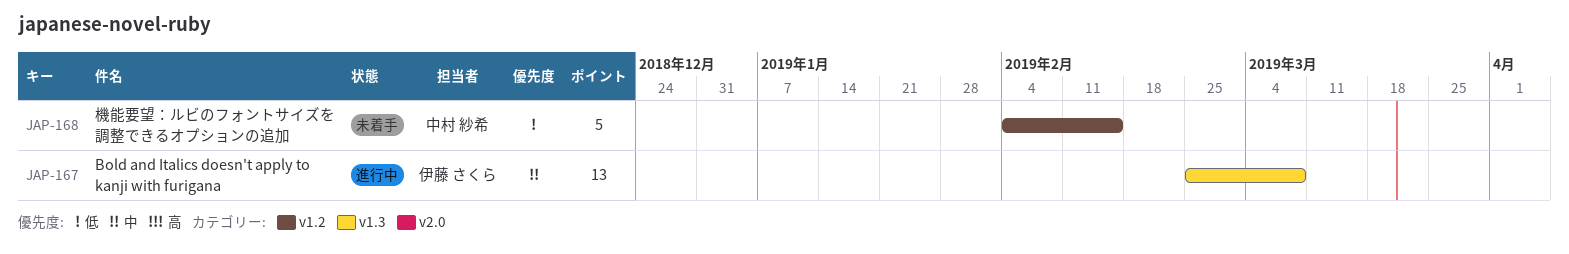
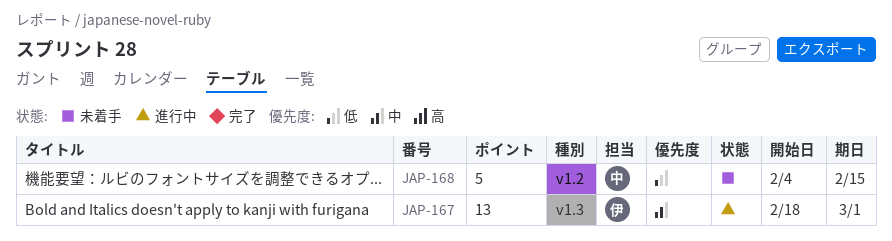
JAP-167, start: Feb 25 -> Feb 18
JAP-167, due: Mar 8 -> Mar 1

